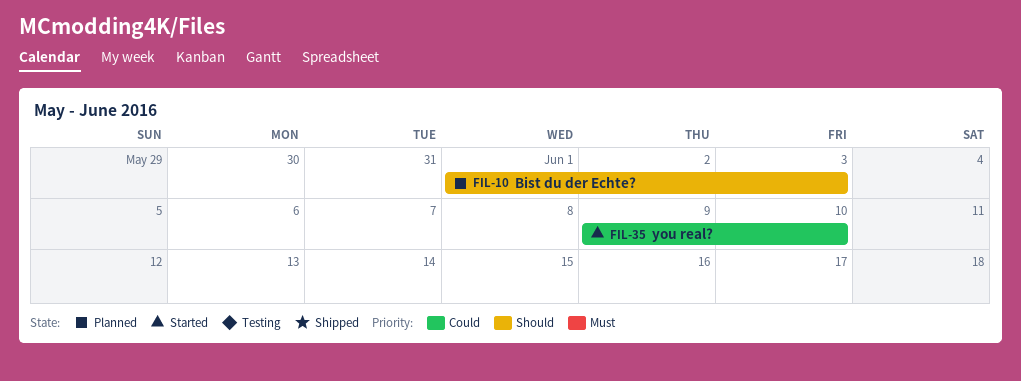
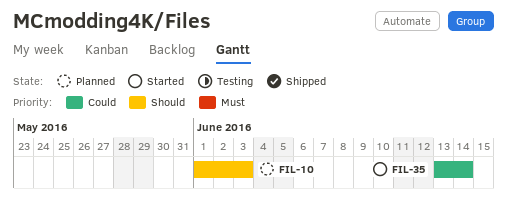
FIL-35, start: Jun 9 -> Jun 13
FIL-35, due: Jun 10 -> Jun 14

